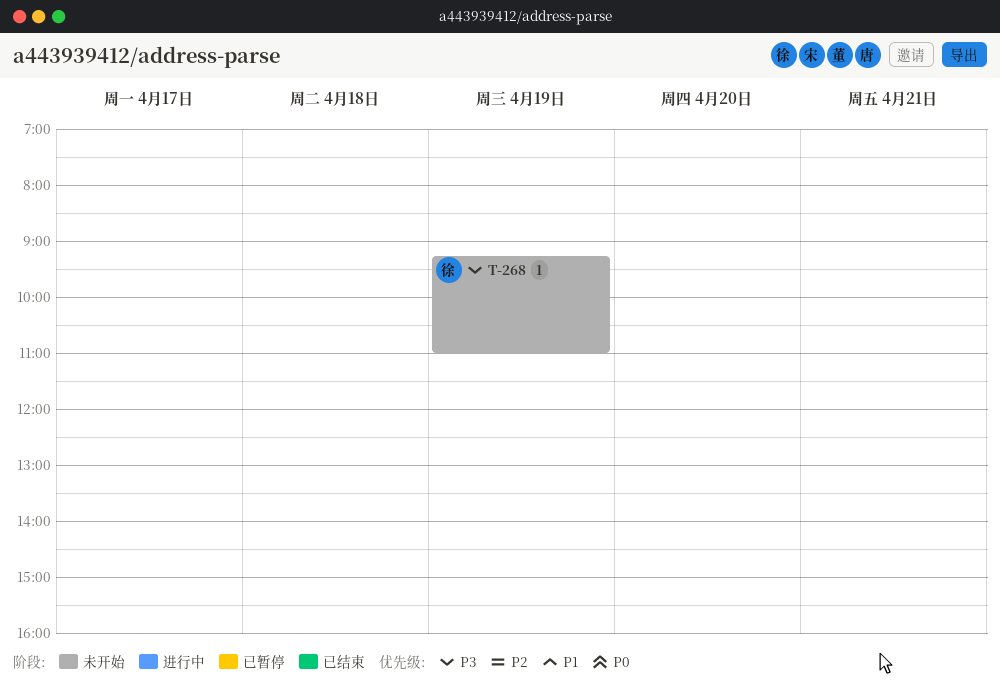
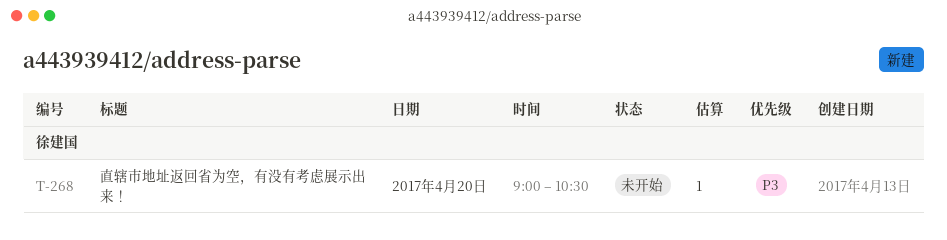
T-268, day: Apr 19 -> Apr 20
T-268, begins: 09:15 -> 09:00
T-268, ends: 11:00 -> 10:30

